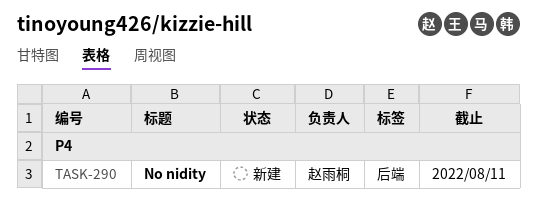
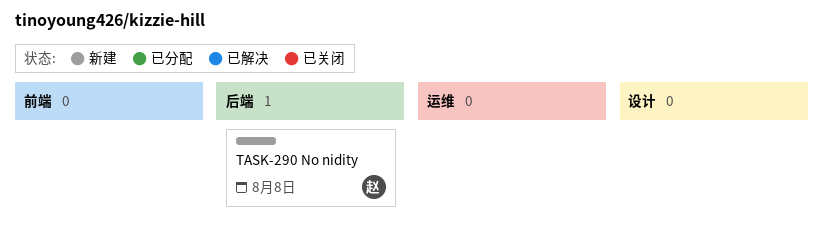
TASK-290, due: Aug 11 -> Aug 8

